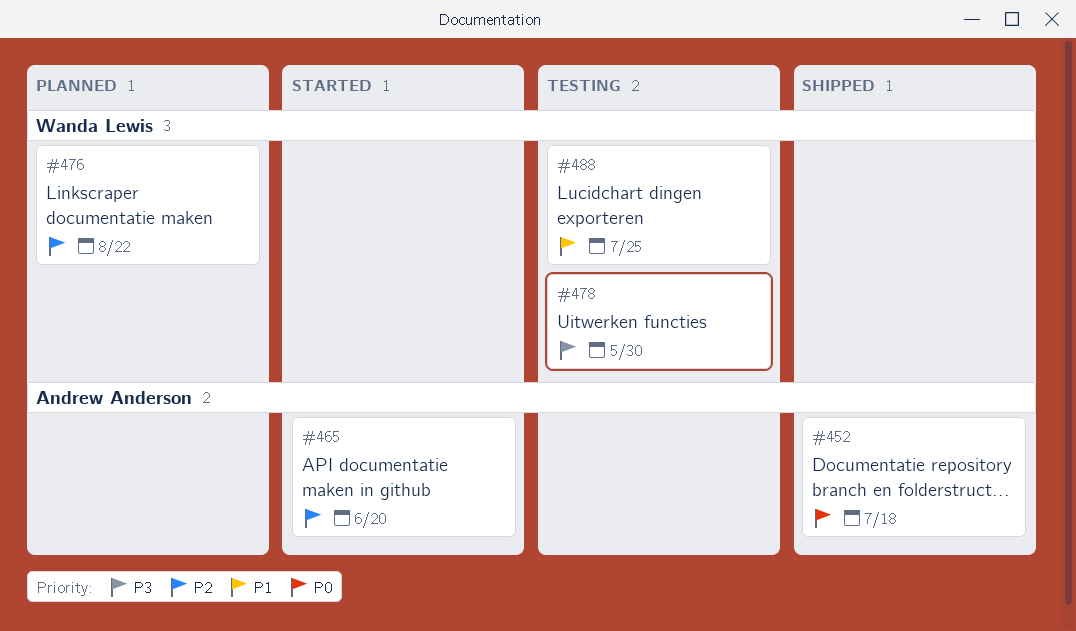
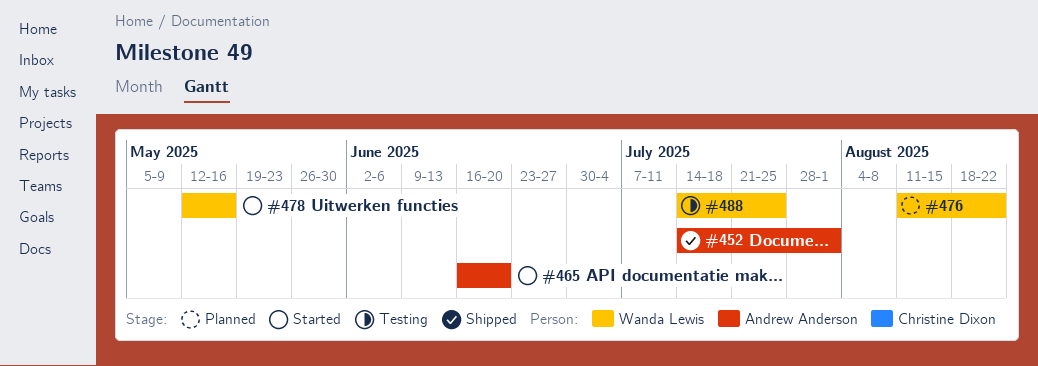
#452, due: Jul 18 -> Aug 1
#478, status: Testing -> Started
#478, due: May 30 -> May 16

